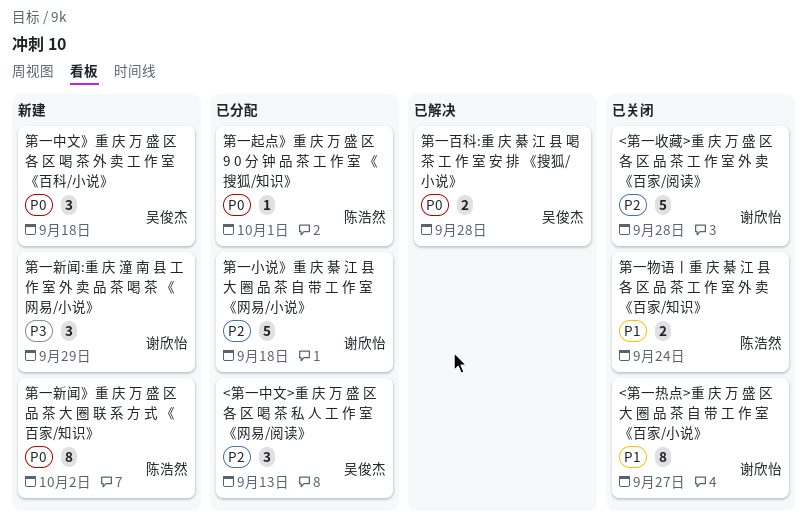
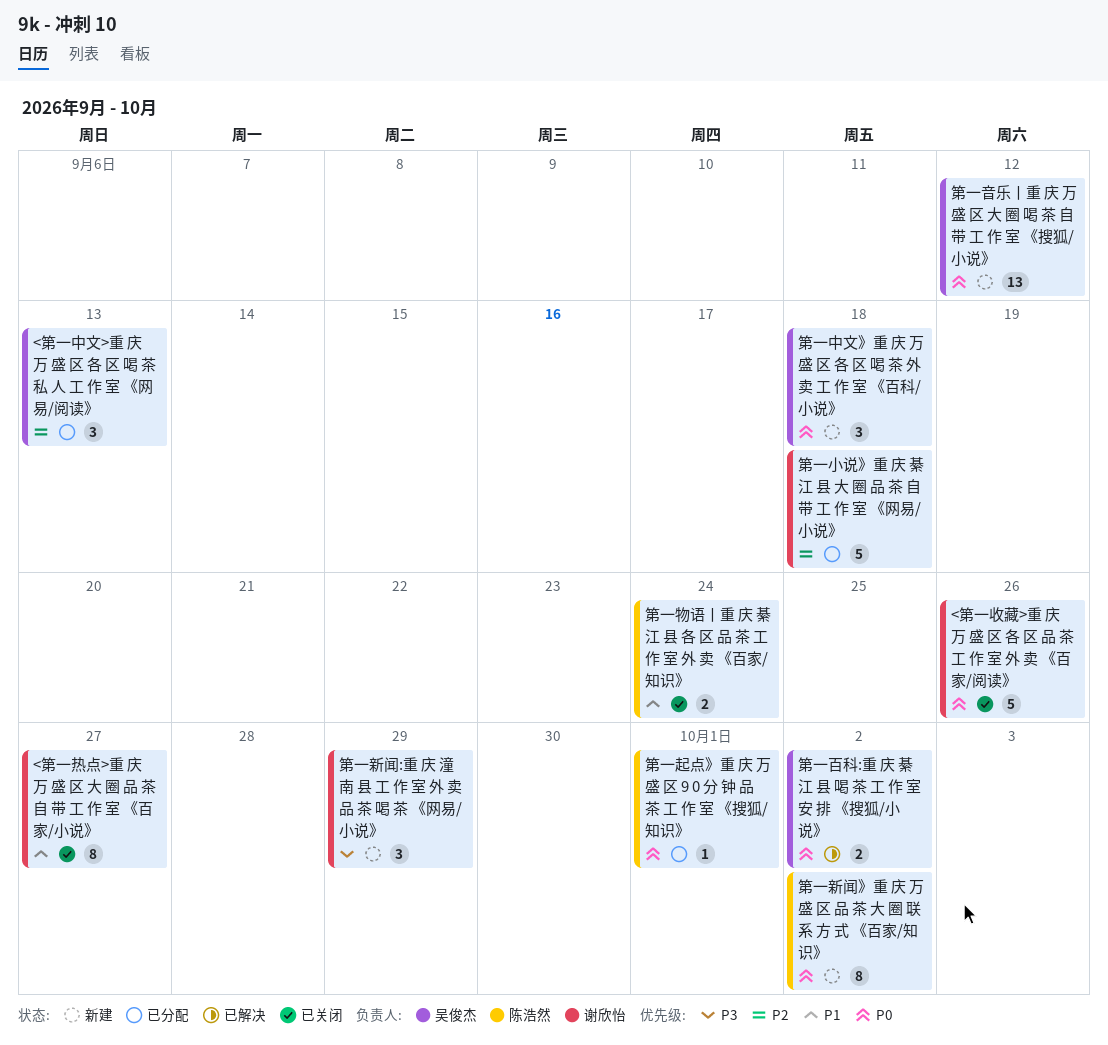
<第一收藏>重 庆 万 盛 区 各 区 品 茶 工 作 室 外 卖 《百家/阅读》, priority: P2 -> P0
<第一收藏>重 庆 万 盛 区 各 区 品 茶 工 作 室 外 卖 《百家/阅读》, due: Sep 28 -> Sep 26
第一百科:重 庆 綦 江 县 喝 茶 工 作 室 安 排 《搜狐/小说》, due: Sep 28 -> Oct 2
第一音乐丨重 庆 万 盛 区 大 圈 喝 茶 自 带 工 作 室 《搜狐/小说》: none -> present

